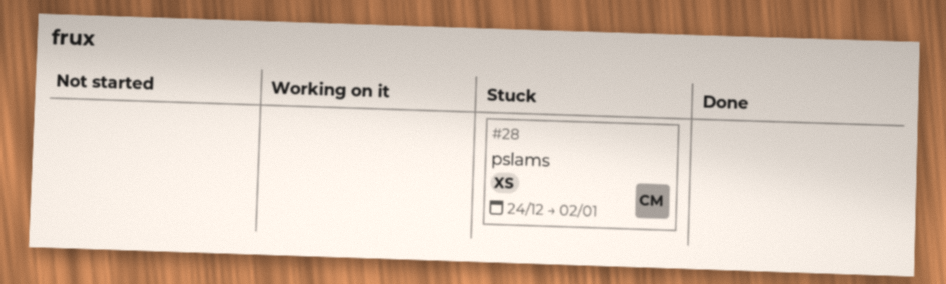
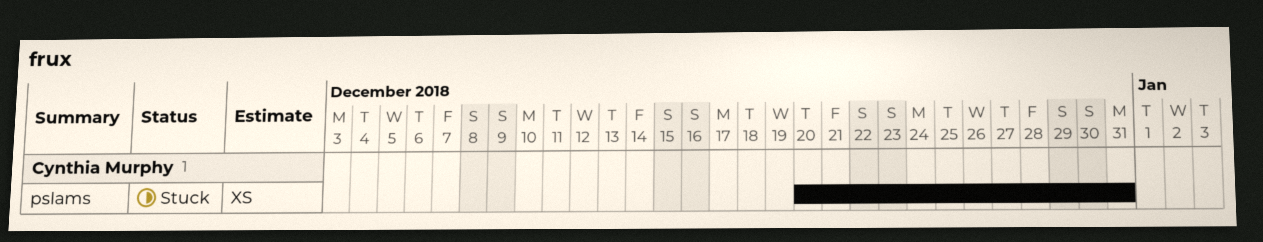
pslams, start: Dec 24 -> Dec 20
pslams, due: Jan 2 -> Dec 31

